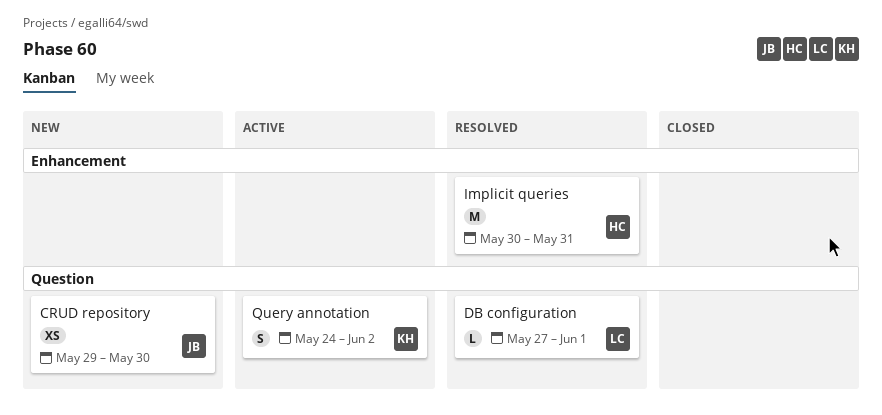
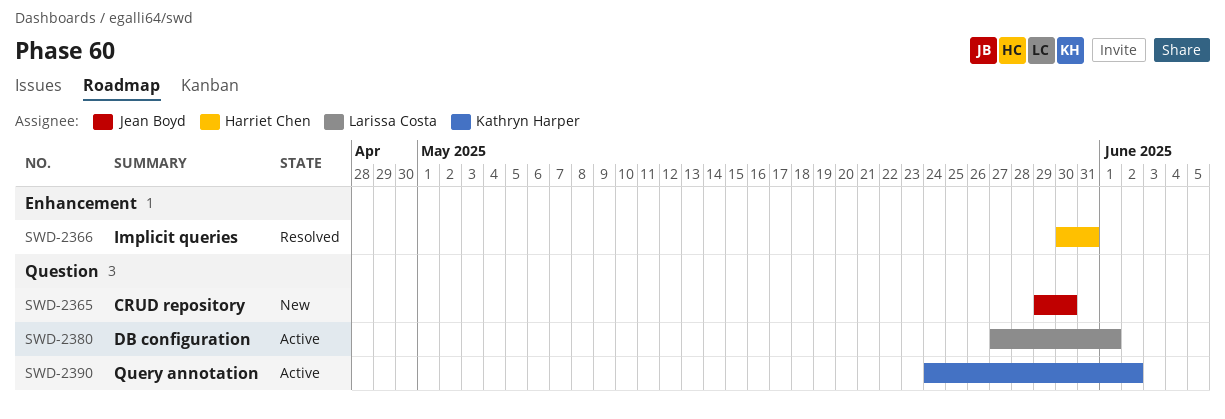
DB configuration, status: Resolved -> Active

